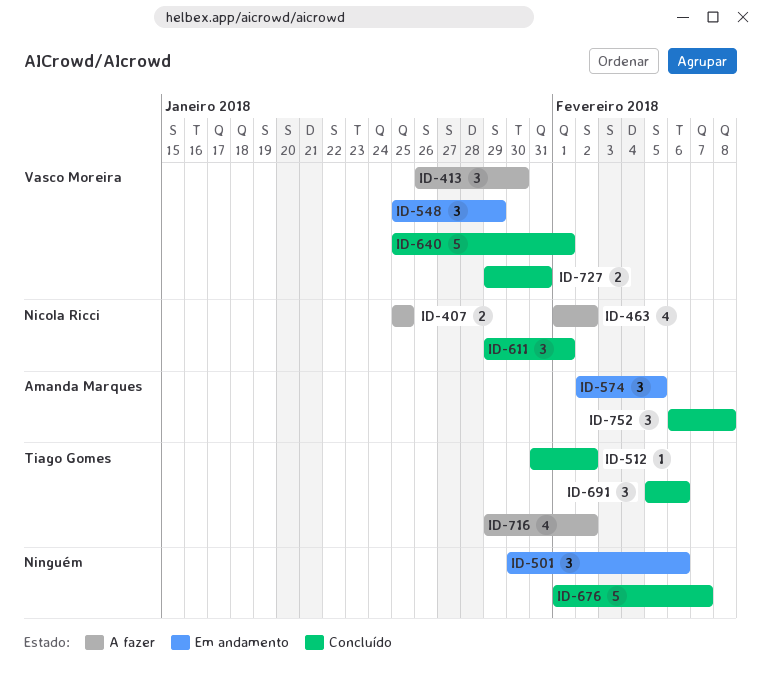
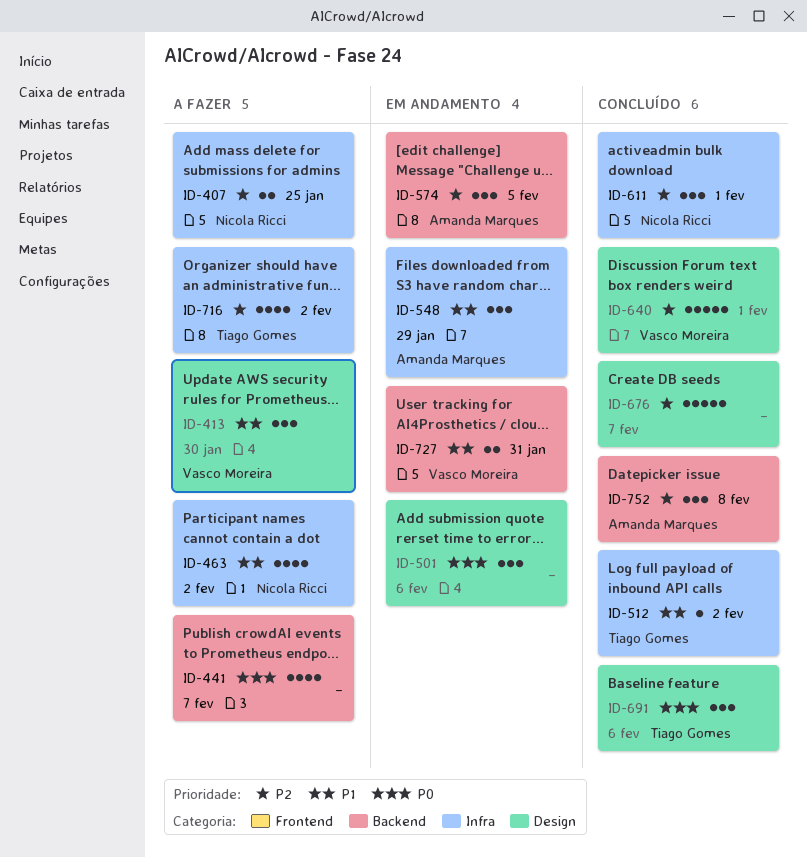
ID-441: none -> present
ID-548, owner: Vasco Moreira -> Amanda Marques
ID-727, status: Concluído -> Em andamento

